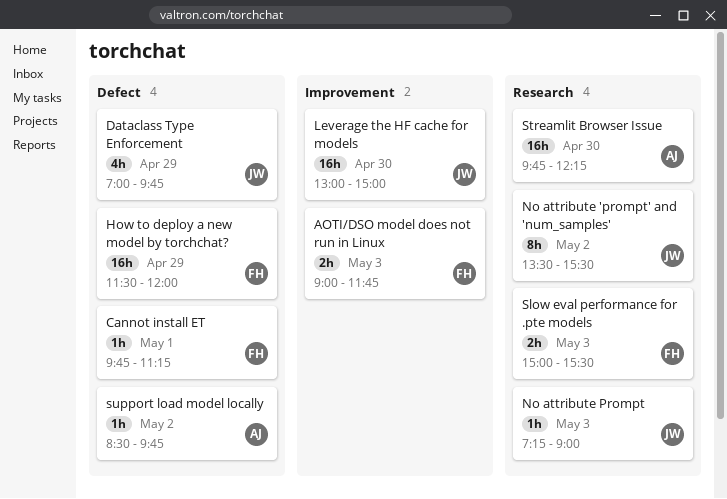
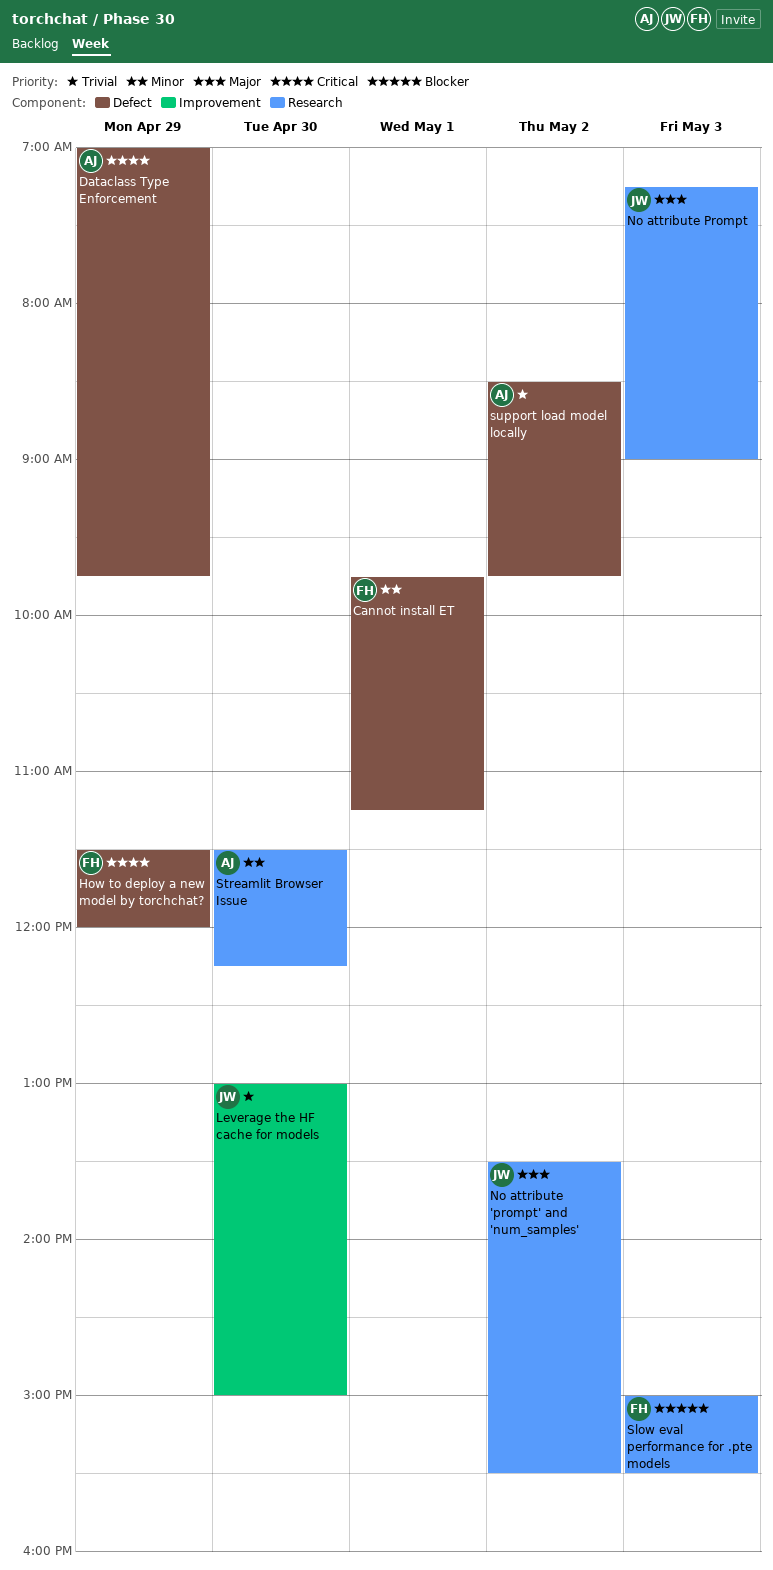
AOTI/DSO model does not run in Linux: present -> none
Dataclass Type Enforcement, owner: JW -> AJ
Streamlit Browser Issue, begins: 09:45 -> 11:30

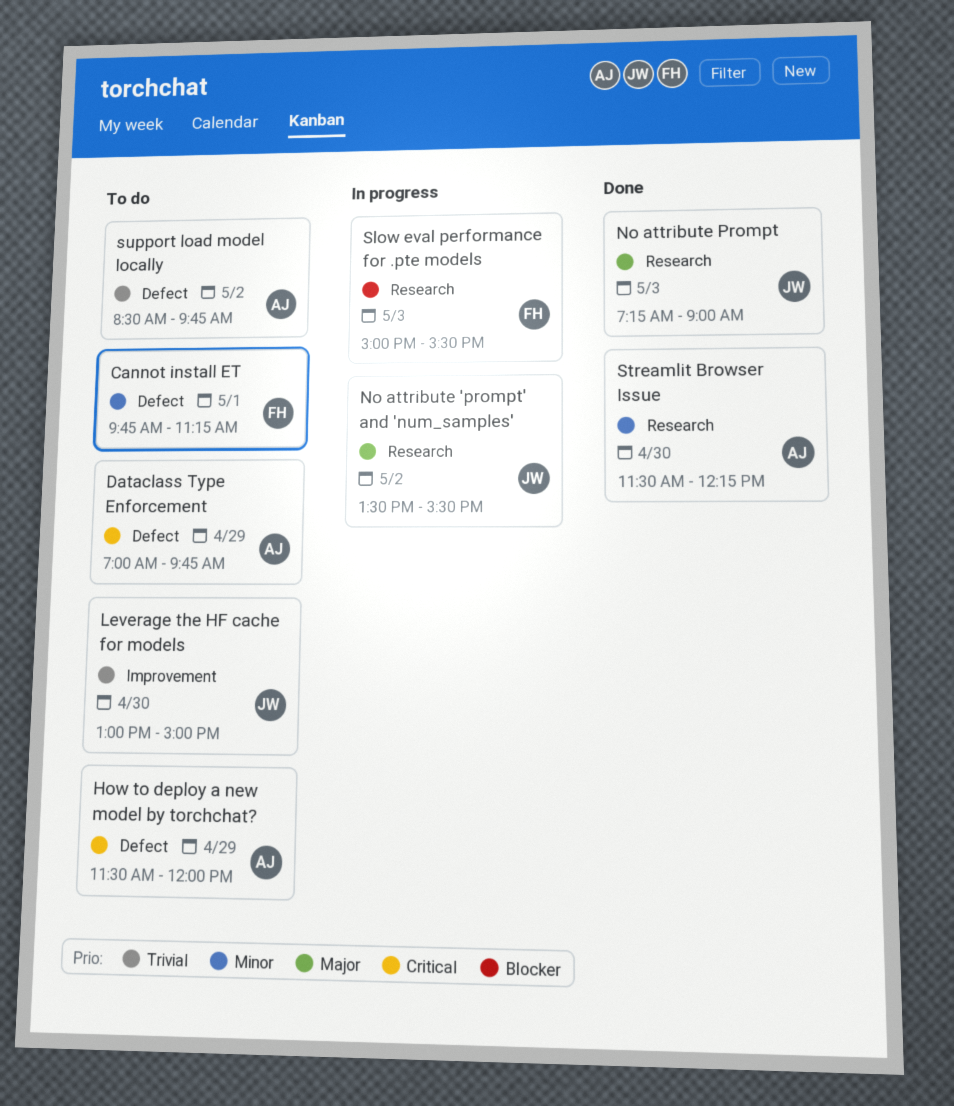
How to deploy a new model by torchchat?, owner: FH -> AJ

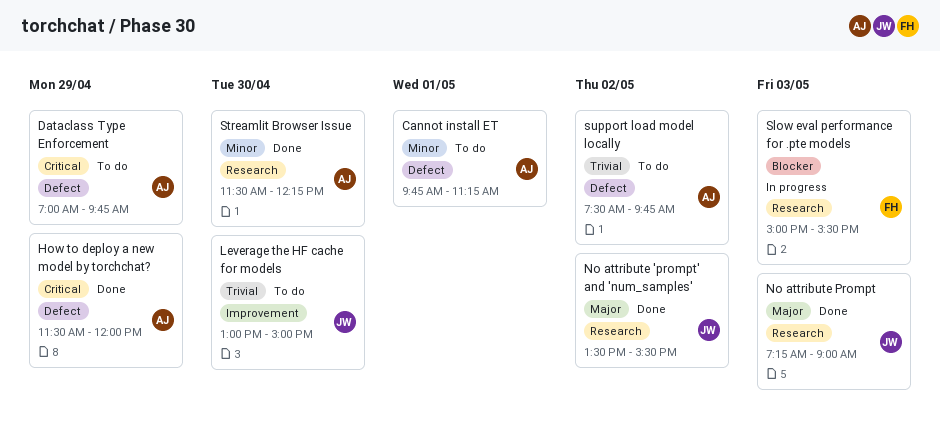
Cannot install ET, owner: FH -> AJ
How to deploy a new model by torchchat?, status: To do -> Done
No attribute 'prompt' and 'num_samples', status: In progress -> Done
support load model locally, begins: 08:30 -> 07:30

